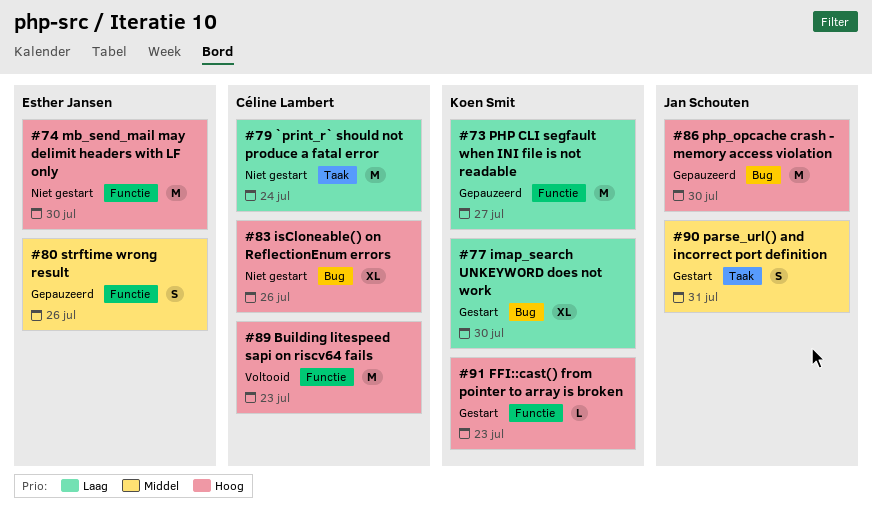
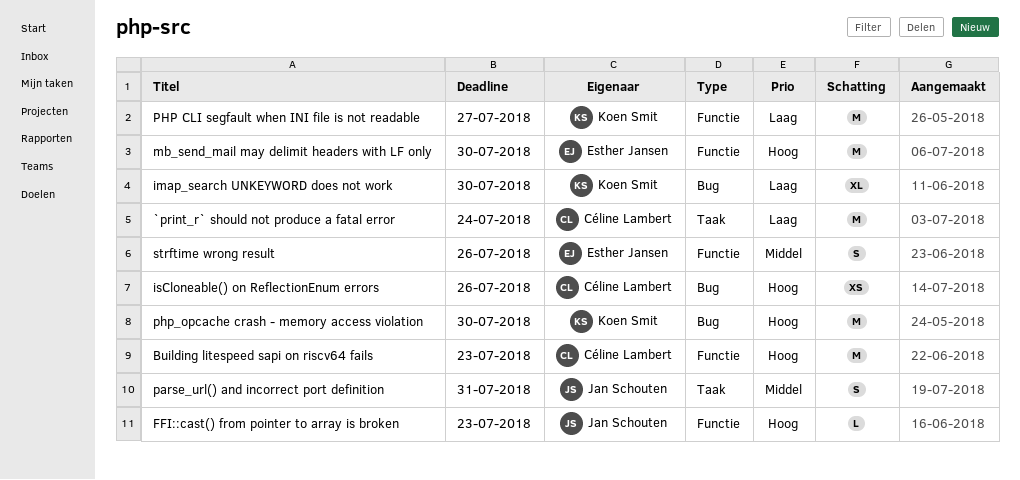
FFI::cast() from pointer to array is broken, owner: Koen Smit -> Jan Schouten
isCloneable() on ReflectionEnum errors, estimate: XL -> XS
php_opcache crash - memory access violation, owner: Jan Schouten -> Koen Smit

